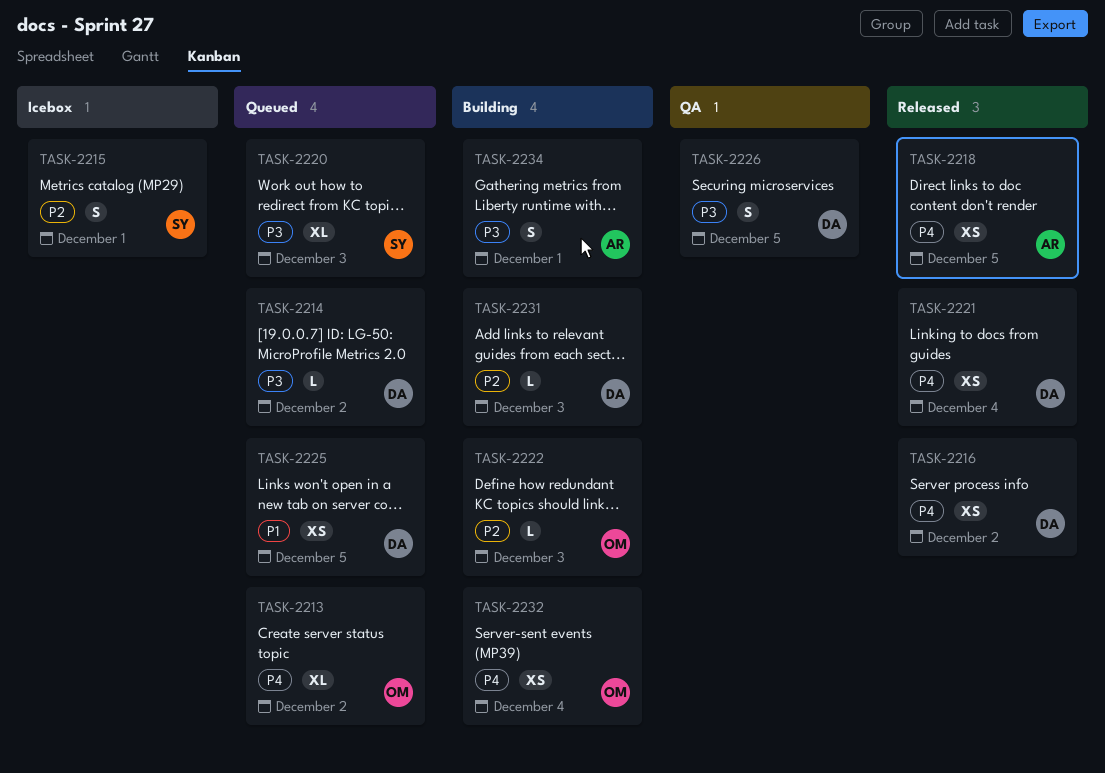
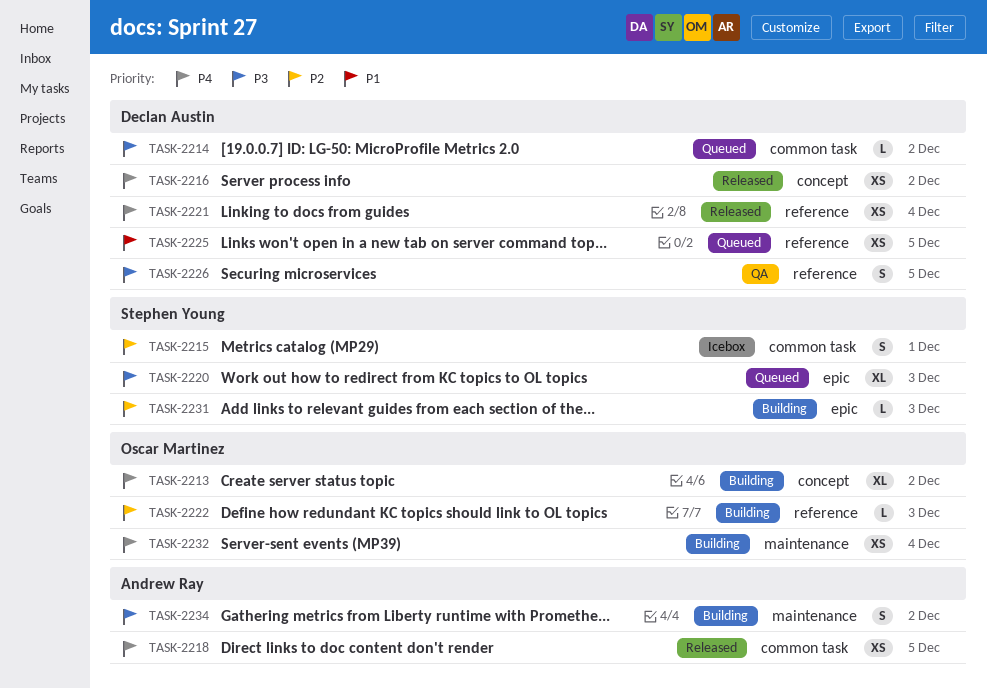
TASK-2213, status: Queued -> Building
TASK-2231, owner: Declan Austin -> Stephen Young
TASK-2234, due: Dec 1 -> Dec 2

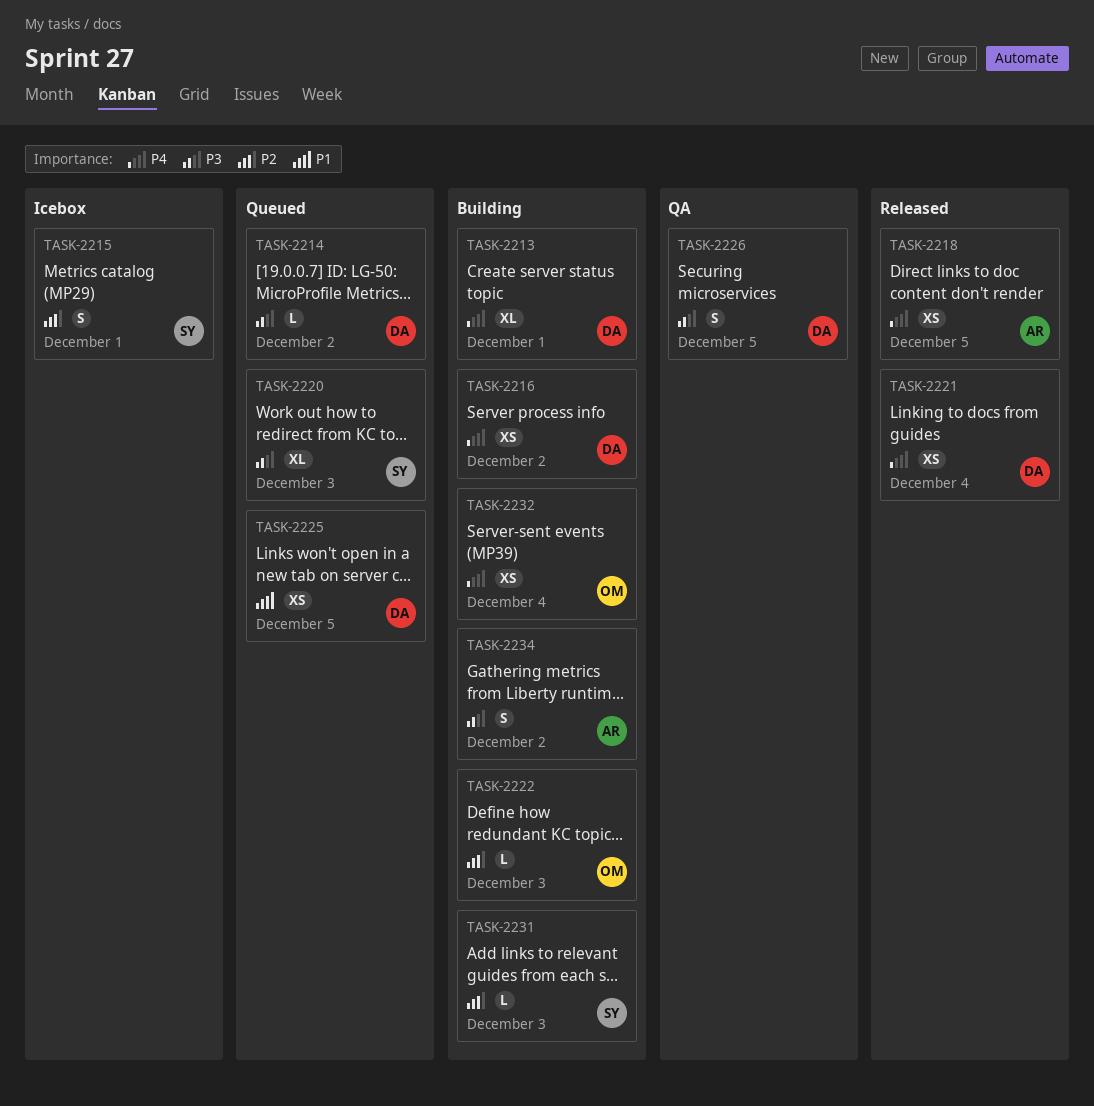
TASK-2213, owner: Oscar Martinez -> Declan Austin
TASK-2213, due: Dec 2 -> Dec 1
TASK-2216, status: Released -> Building

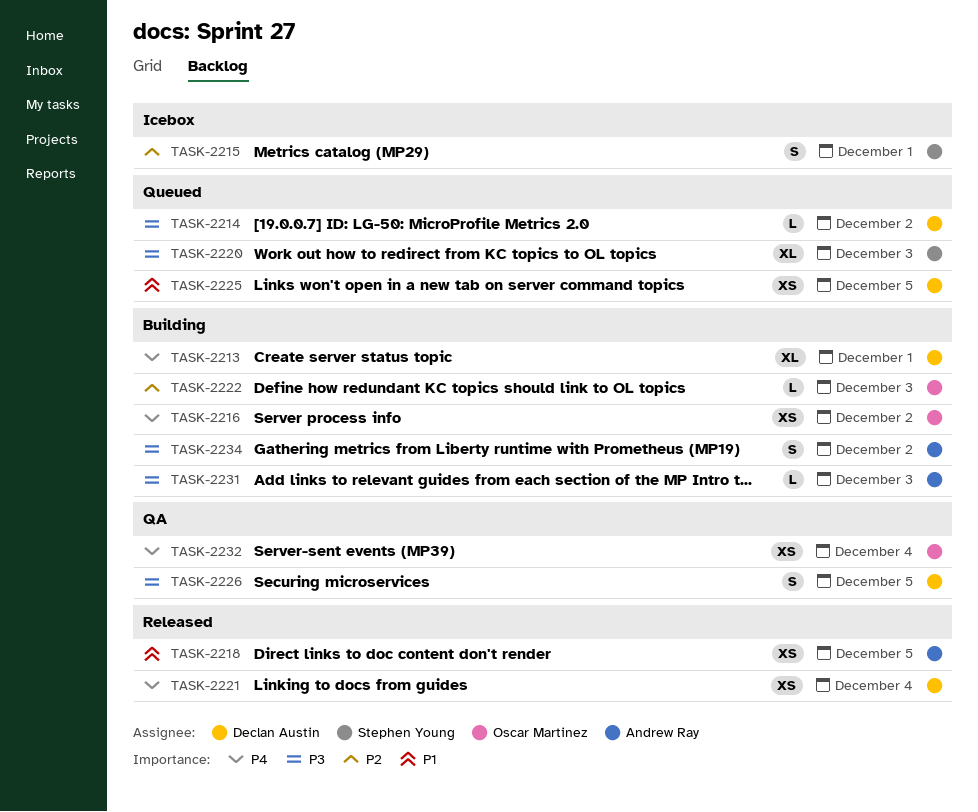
TASK-2216, owner: Declan Austin -> Oscar Martinez
TASK-2218, priority: P4 -> P1
TASK-2231, owner: Stephen Young -> Andrew Ray
TASK-2231, priority: P2 -> P3
TASK-2232, status: Building -> QA

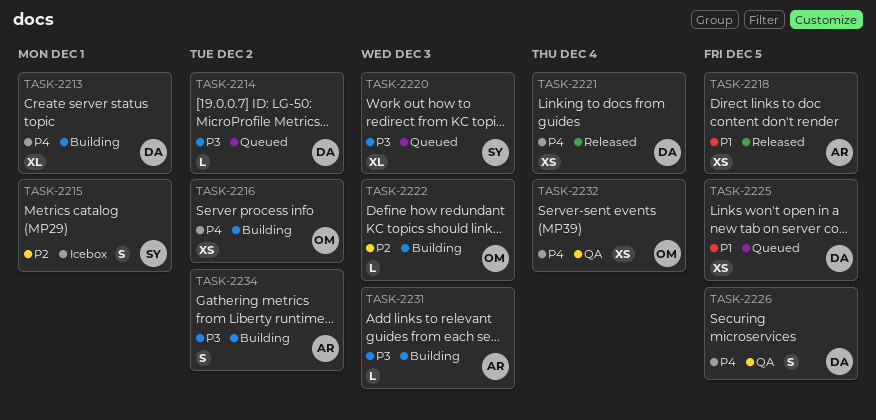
TASK-2226, priority: P3 -> P4

